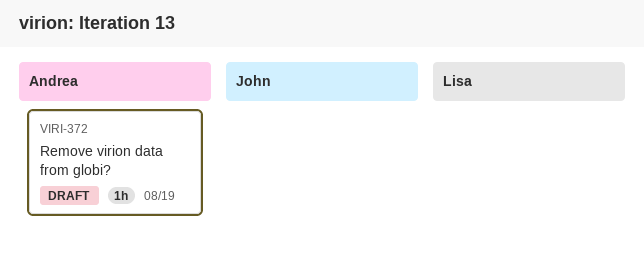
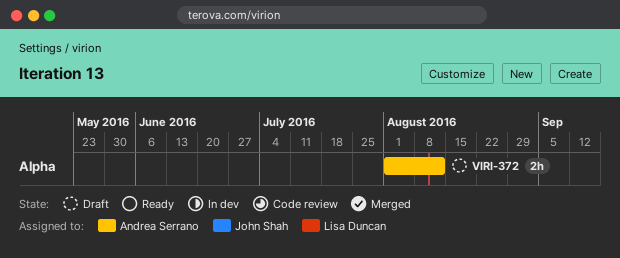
VIRI-372, estimate: 1h -> 2h
VIRI-372, due: Aug 19 -> Aug 12

